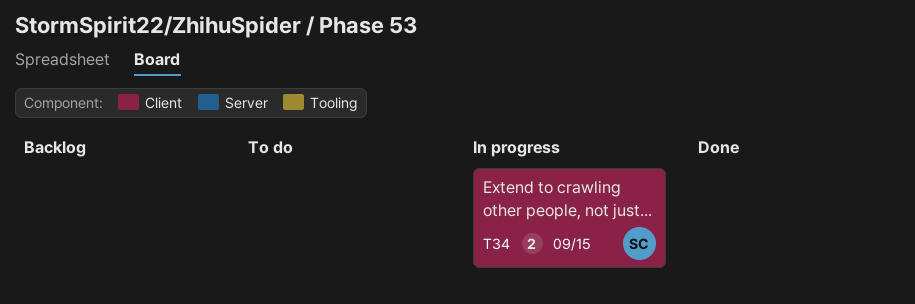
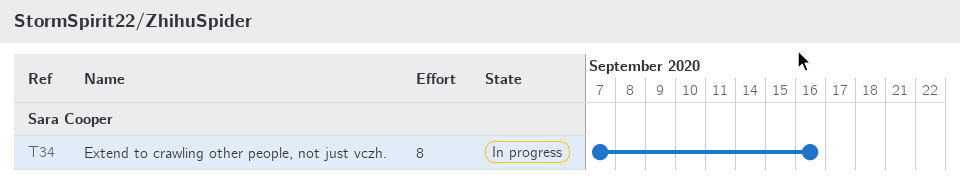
T34, estimate: 2 -> 8
T34, due: Sep 15 -> Sep 16

